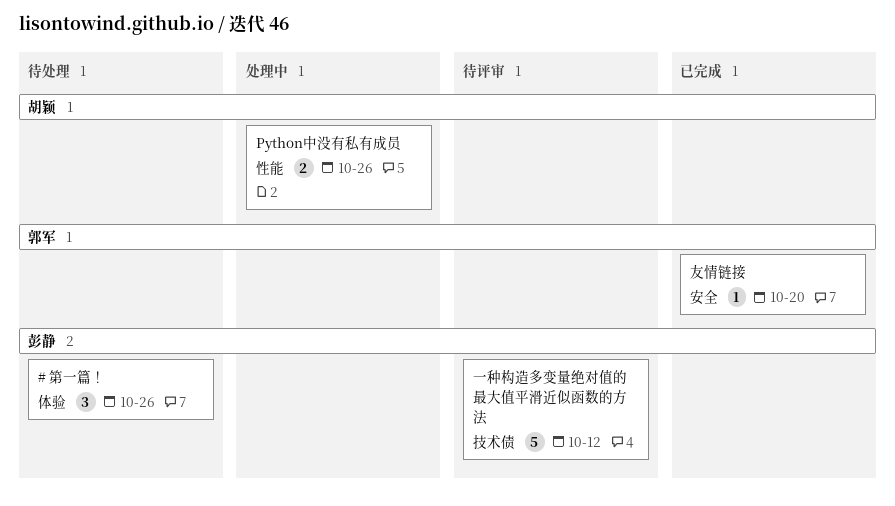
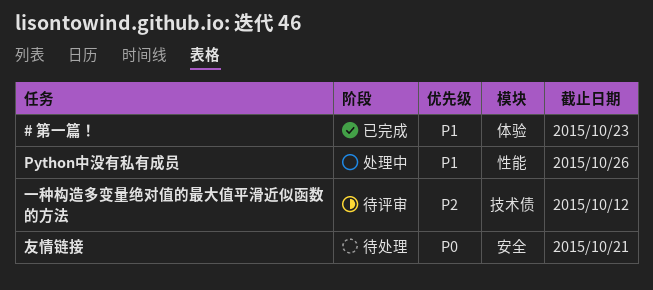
# 第一篇！, status: 待处理 -> 已完成
# 第一篇！, due: Oct 26 -> Oct 23
友情链接, status: 已完成 -> 待处理
友情链接, due: Oct 20 -> Oct 21

